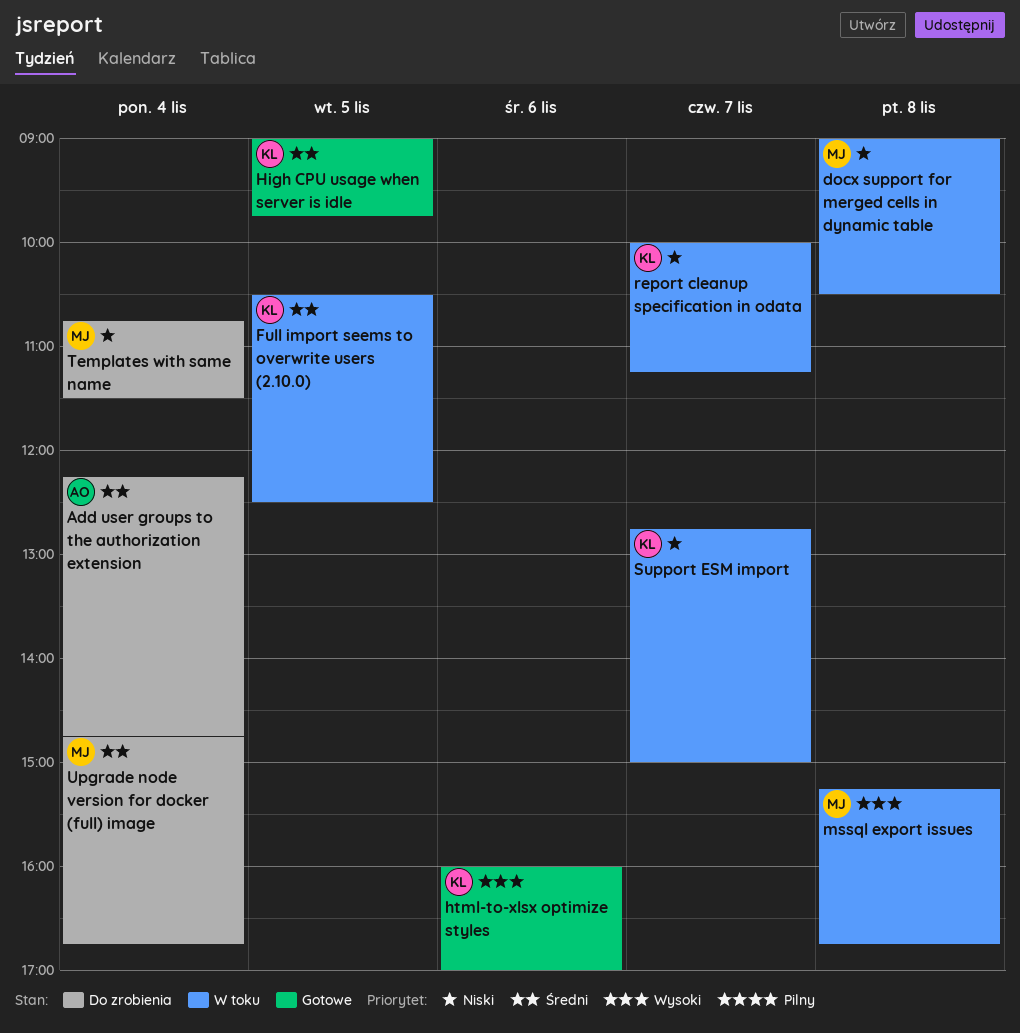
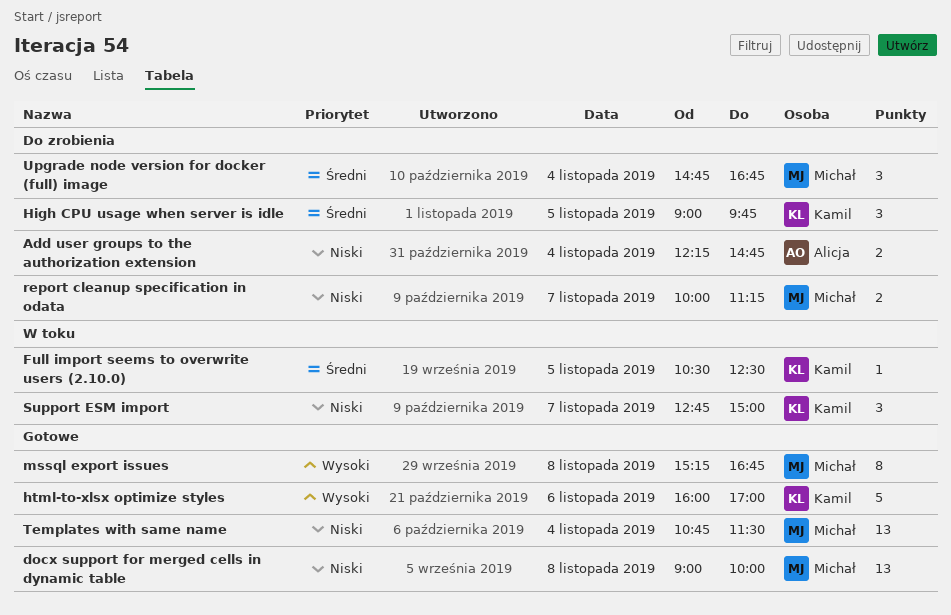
Add user groups to the authorization extension, priority: Średni -> Niski
docx support for merged cells in dynamic table, status: W toku -> Gotowe
docx support for merged cells in dynamic table, ends: 10:30 -> 10:00
High CPU usage when server is idle, status: Gotowe -> Do zrobienia
mssql export issues, status: W toku -> Gotowe
report cleanup specification in odata, status: W toku -> Do zrobienia
report cleanup specification in odata, owner: Kamil -> Michał
Templates with same name, status: Do zrobienia -> Gotowe

